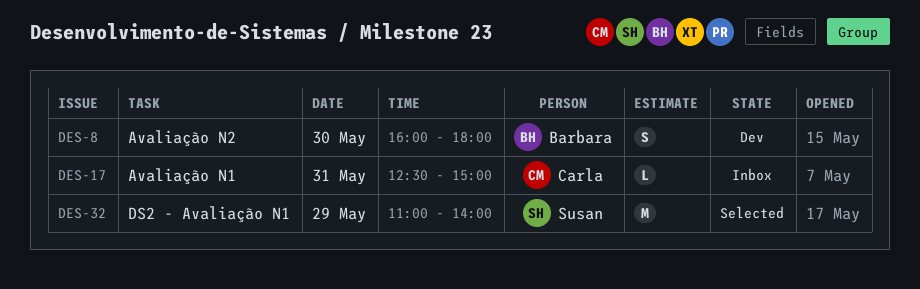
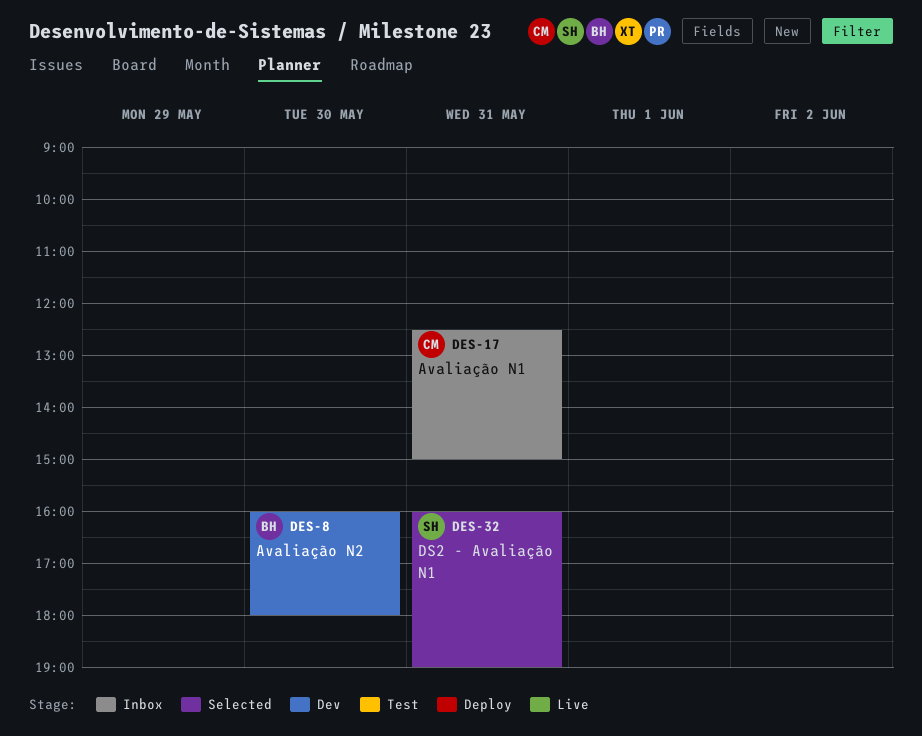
DES-32, day: May 29 -> May 31
DES-32, begins: 11:00 -> 16:00
DES-32, ends: 14:00 -> 19:00

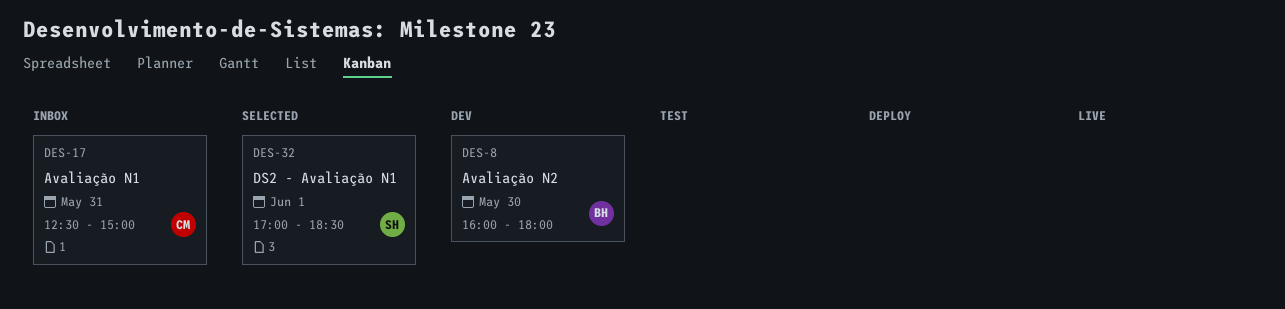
DES-32, day: May 31 -> Jun 1
DES-32, begins: 16:00 -> 17:00
DES-32, ends: 19:00 -> 18:30

